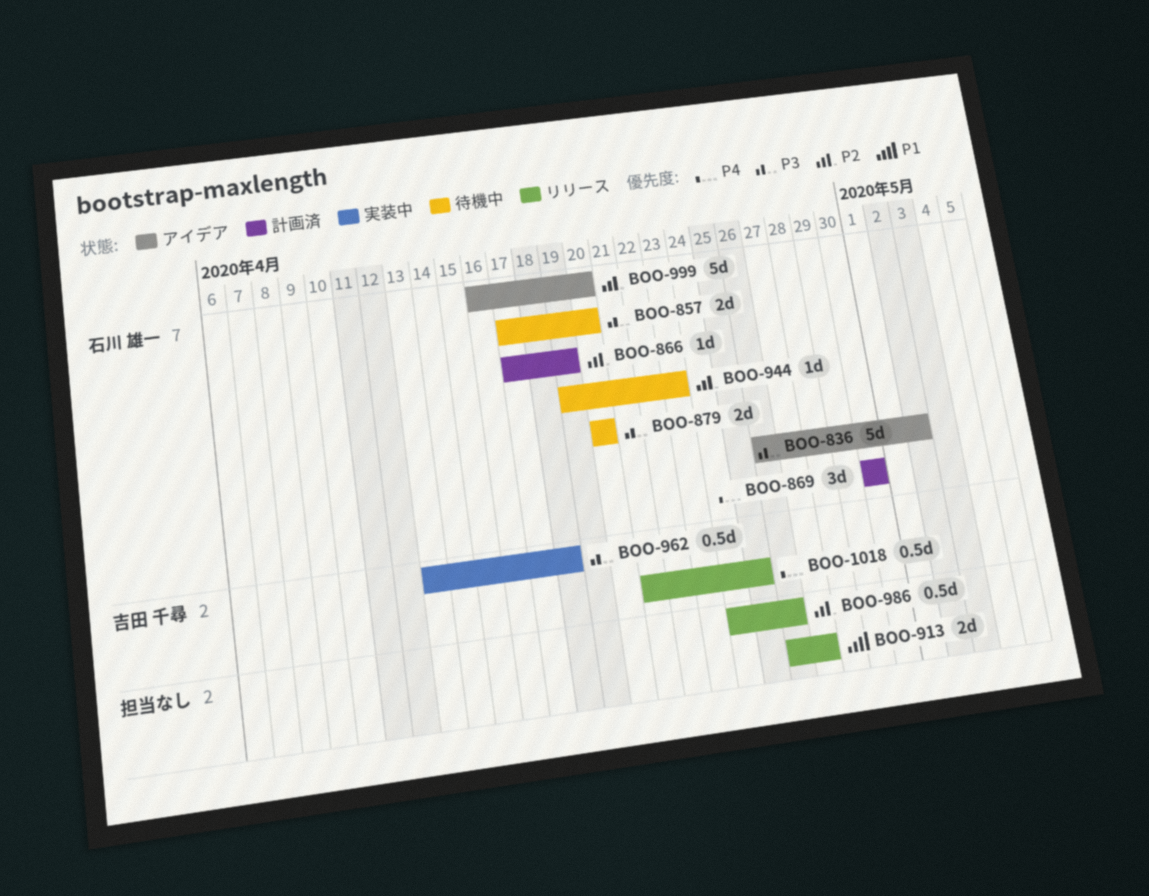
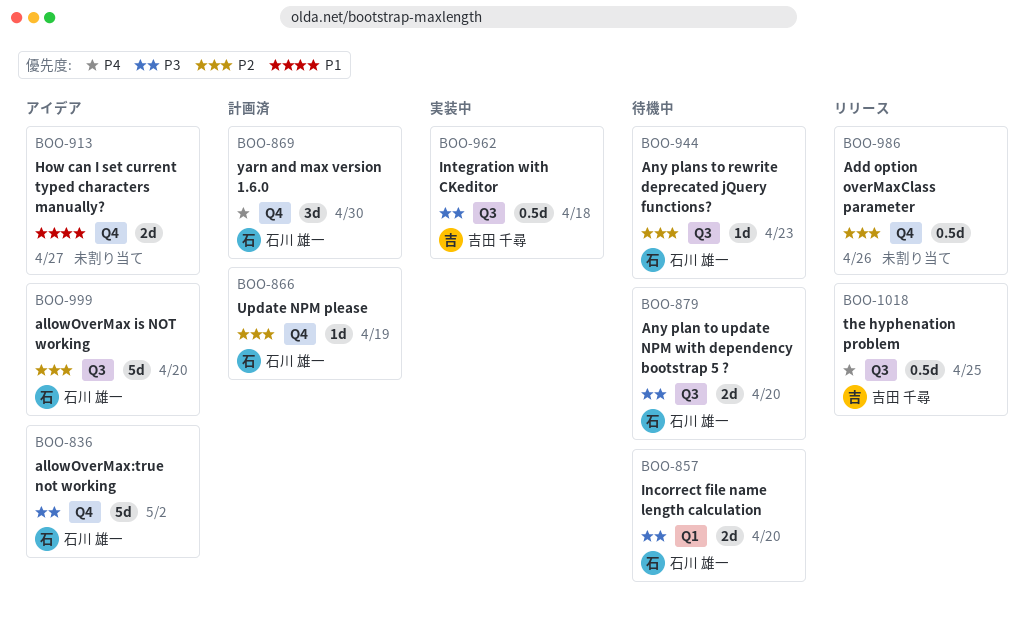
BOO-913, status: リリース -> アイデア

